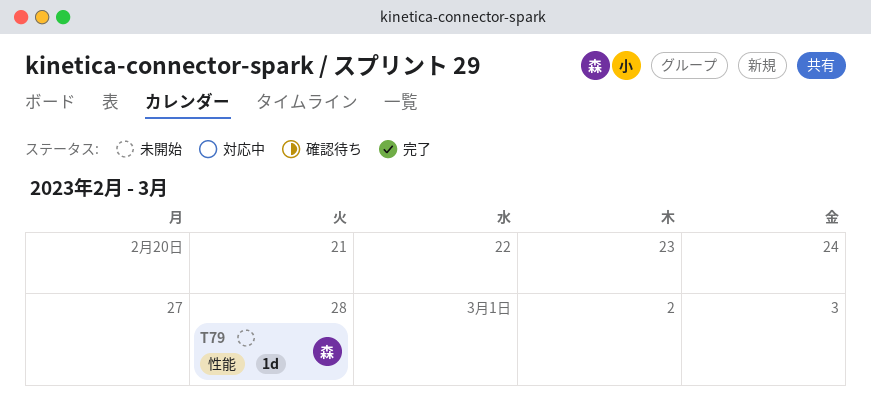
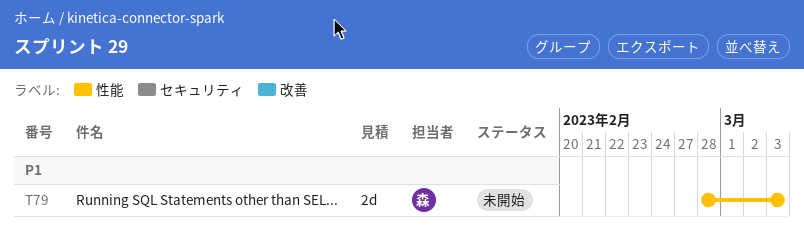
T79, estimate: 1d -> 2d
T79, due: Feb 28 -> Mar 3

